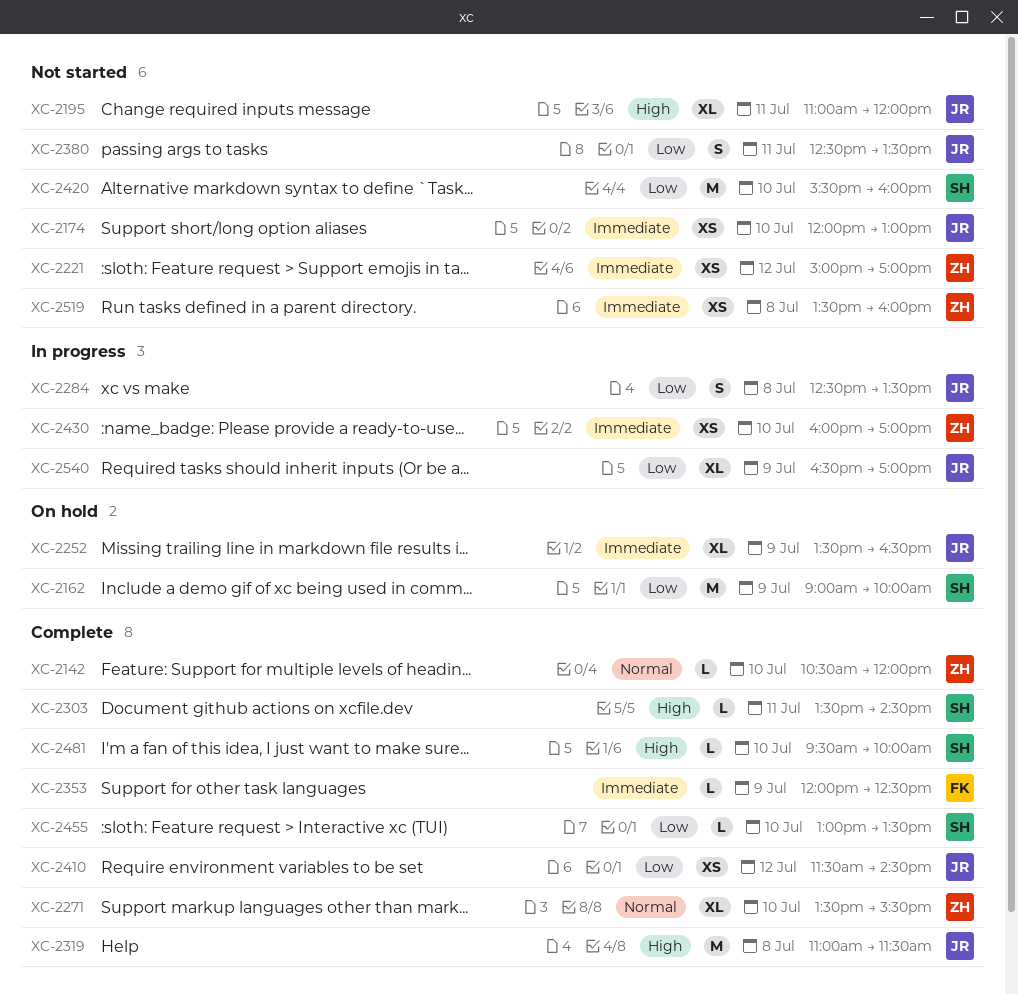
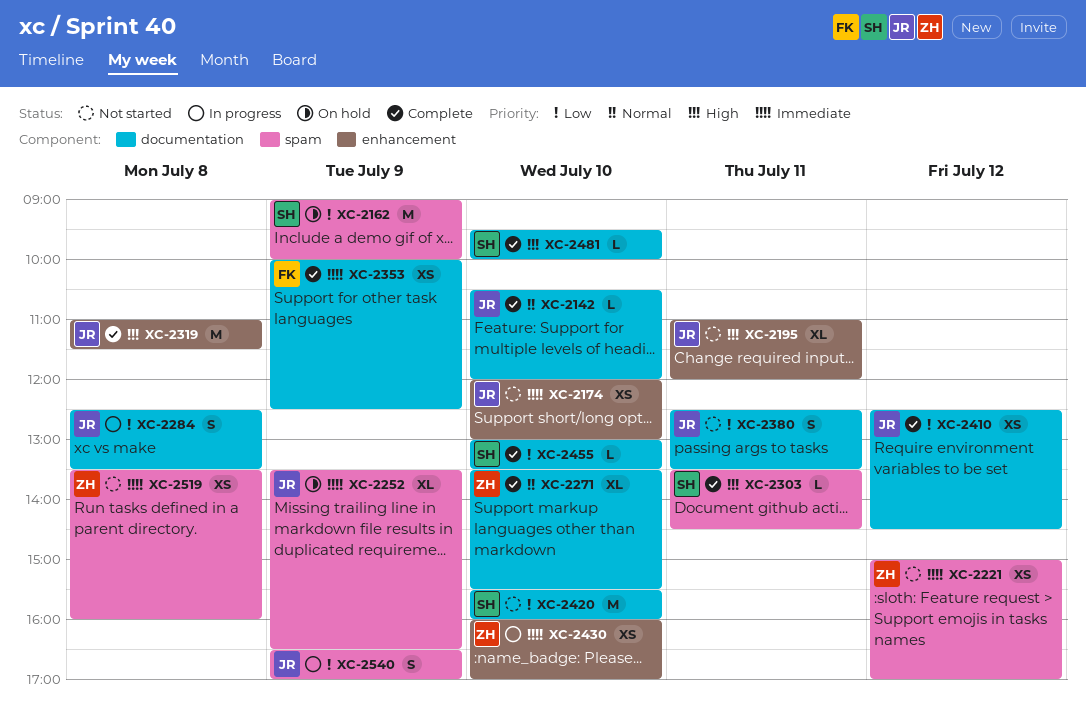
XC-2142, owner: ZH -> JR
XC-2353, estimate: L -> XS
XC-2353, begins: 12:00 -> 10:00
XC-2410, begins: 11:30 -> 12:30
XC-2540, estimate: XL -> S

